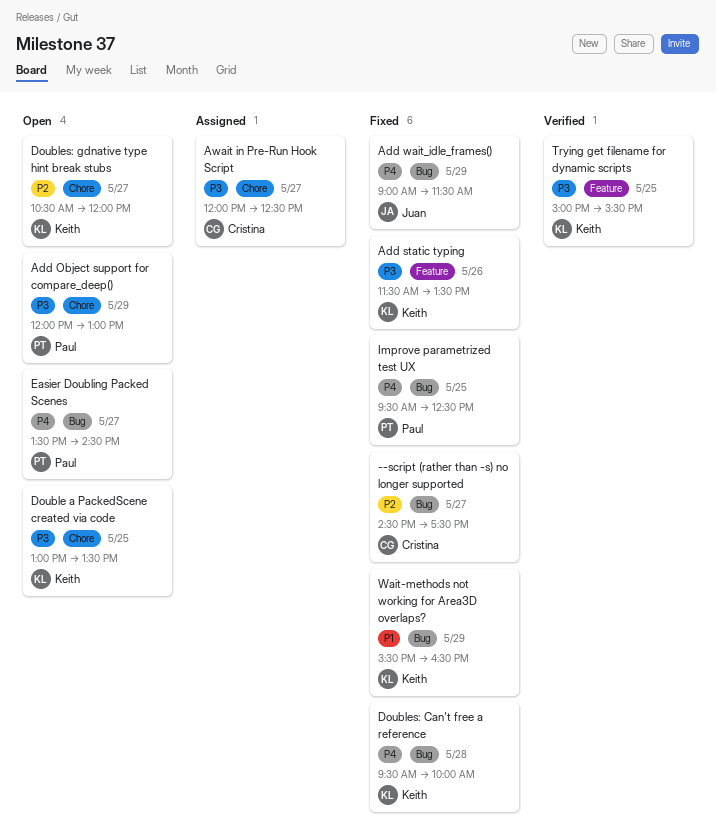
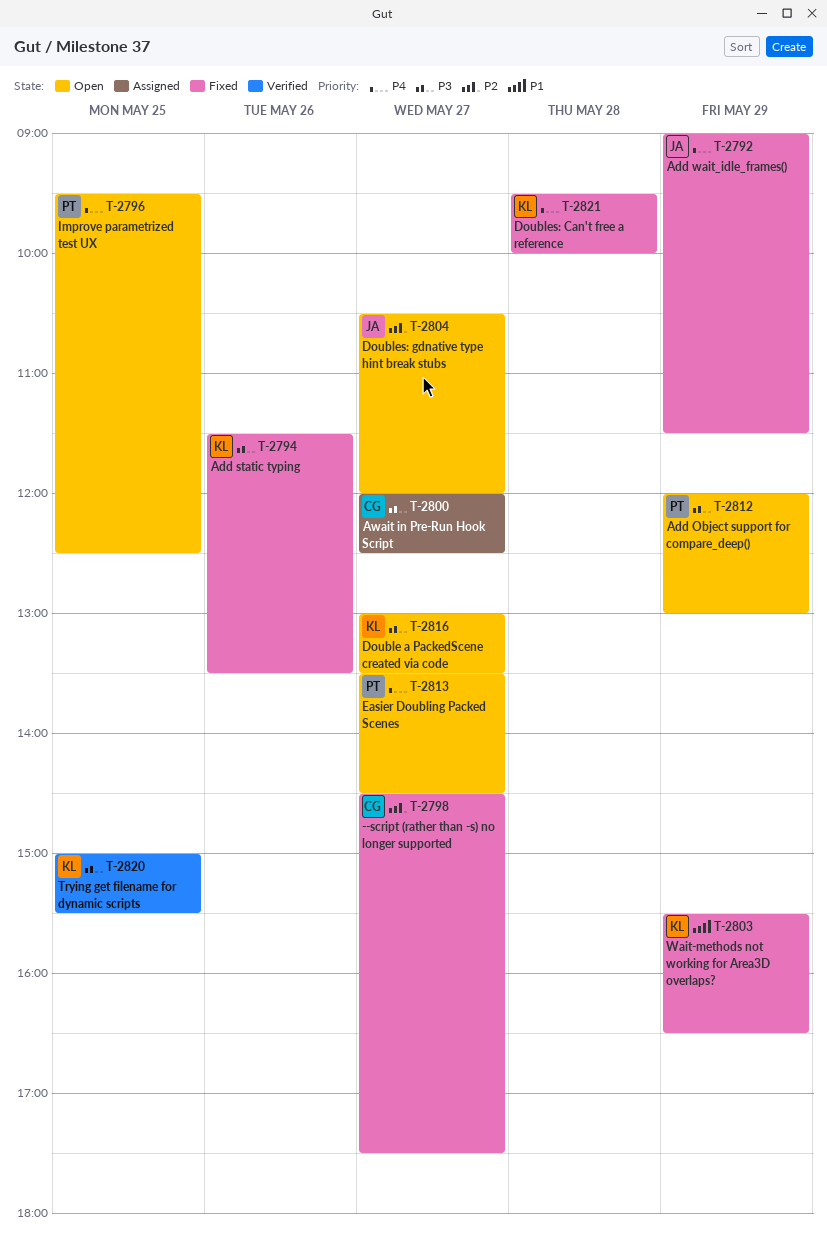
Double a PackedScene created via code, day: May 25 -> May 27
Doubles: gdnative type hint break stubs, owner: Keith -> Juan
Improve parametrized test UX, status: Fixed -> Open

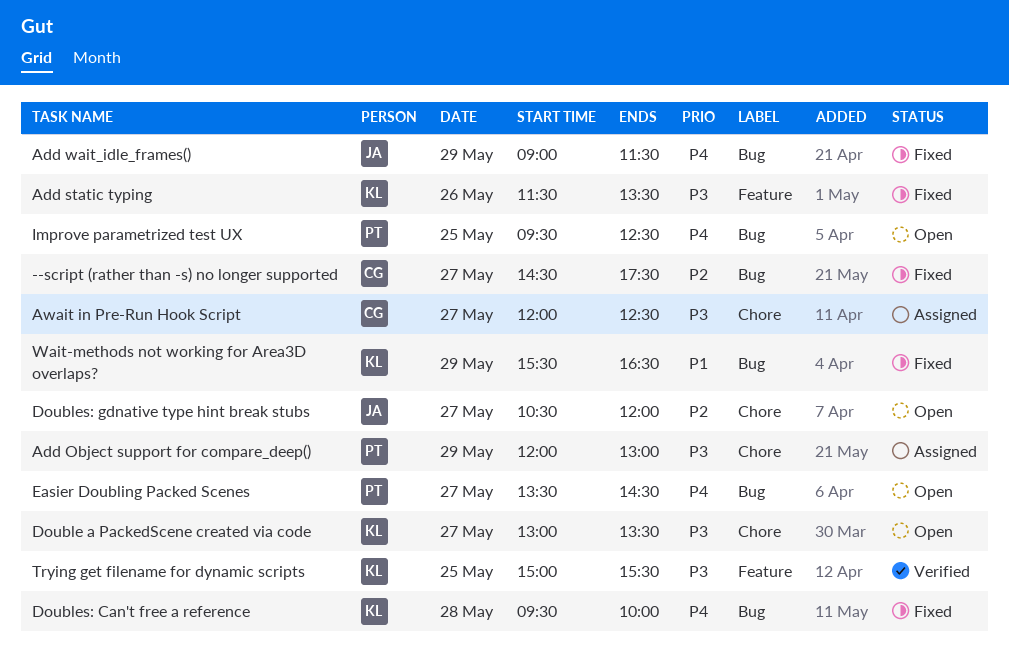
Add Object support for compare_deep(), status: Open -> Assigned

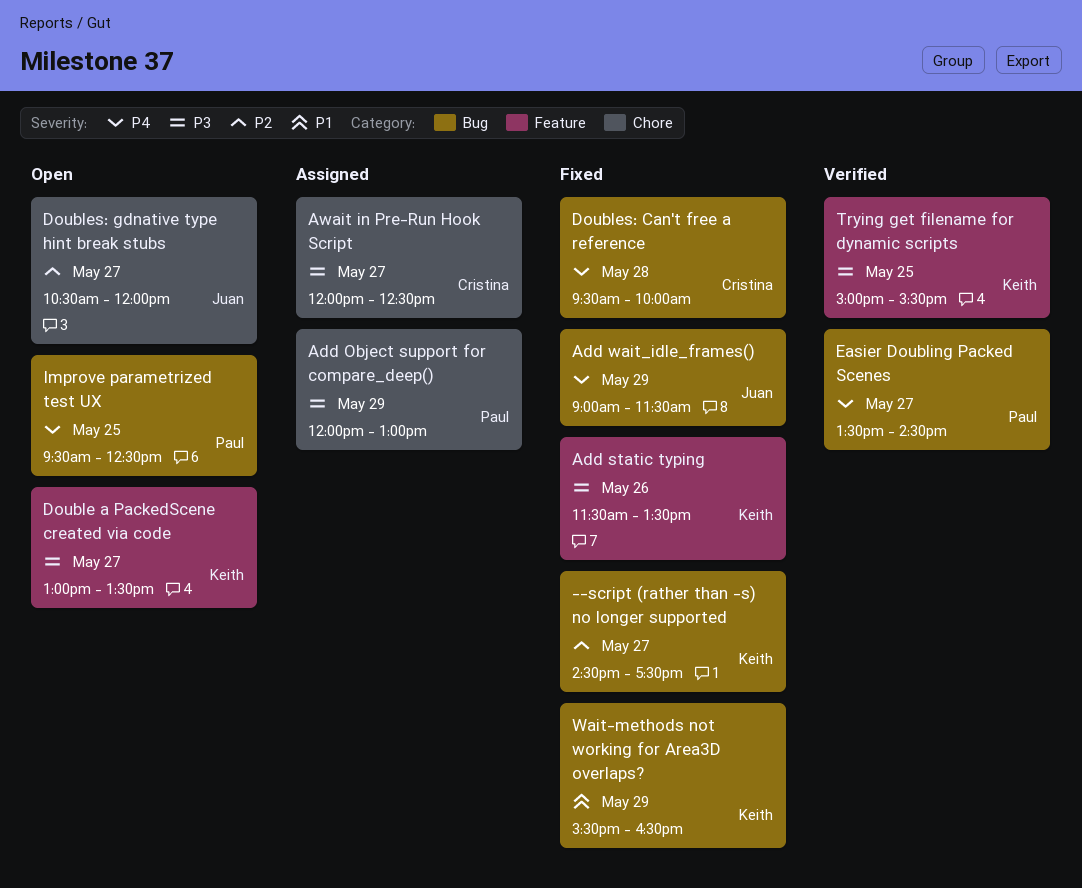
--script (rather than -s) no longer supported, owner: Cristina -> Keith
Double a PackedScene created via code, label: Chore -> Feature
Doubles: Can't free a reference, owner: Keith -> Cristina
Easier Doubling Packed Scenes, status: Open -> Verified

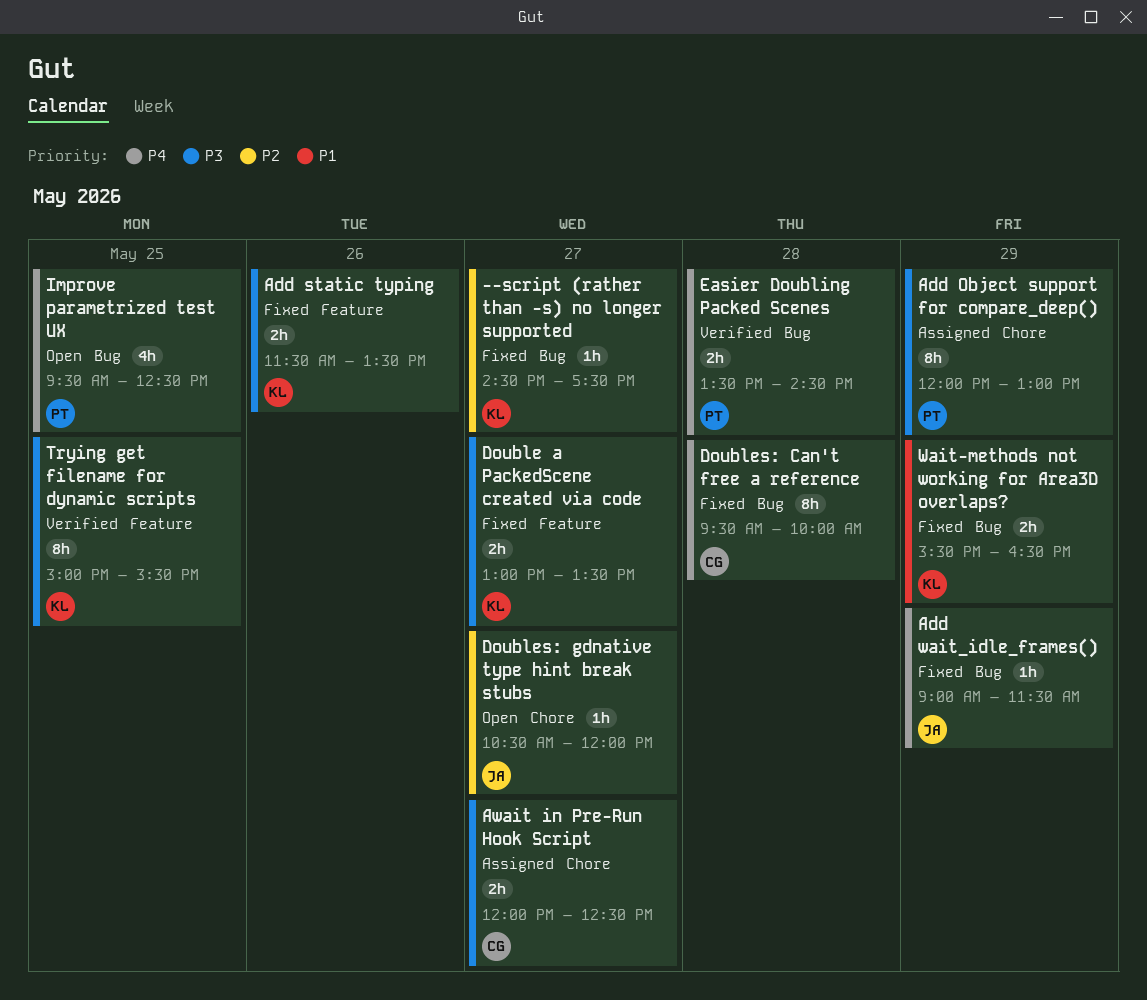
Double a PackedScene created via code, status: Open -> Fixed
Easier Doubling Packed Scenes, day: May 27 -> May 28

